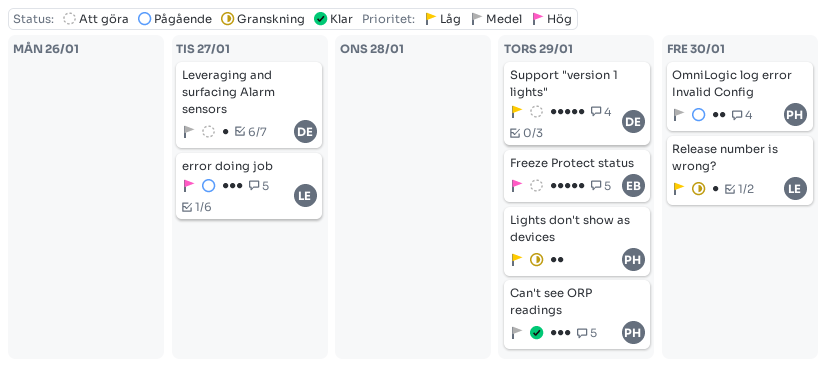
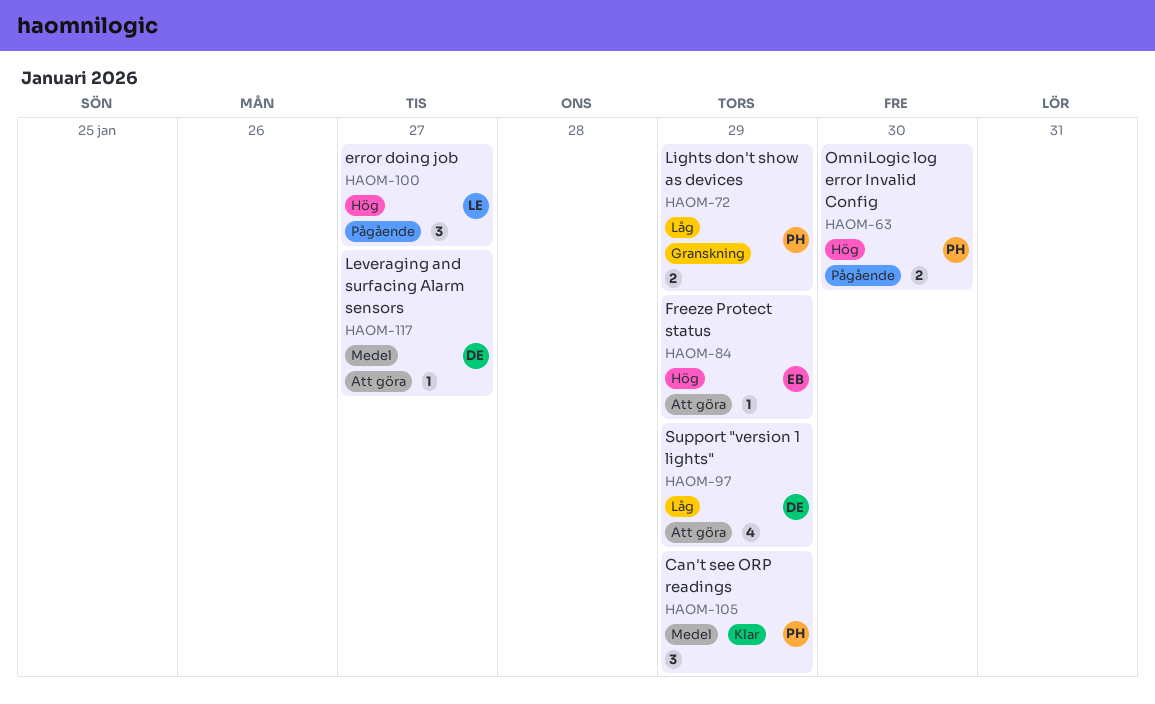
Freeze Protect status, estimate: 5 -> 1
OmniLogic log error Invalid Config, priority: Medel -> Hög
Release number is wrong?: present -> none
Support "version 1 lights", estimate: 5 -> 4

